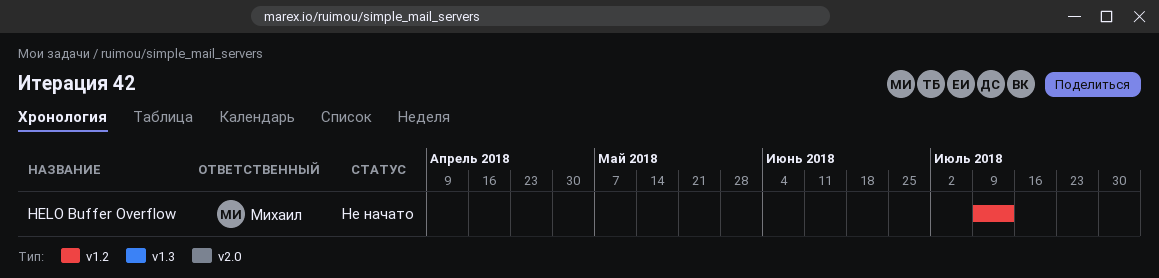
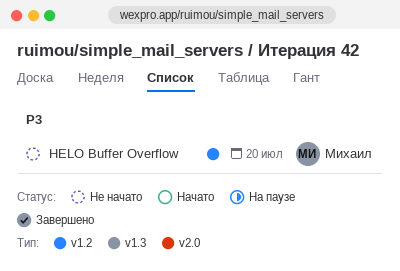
HELO Buffer Overflow, due: Jul 13 -> Jul 20

